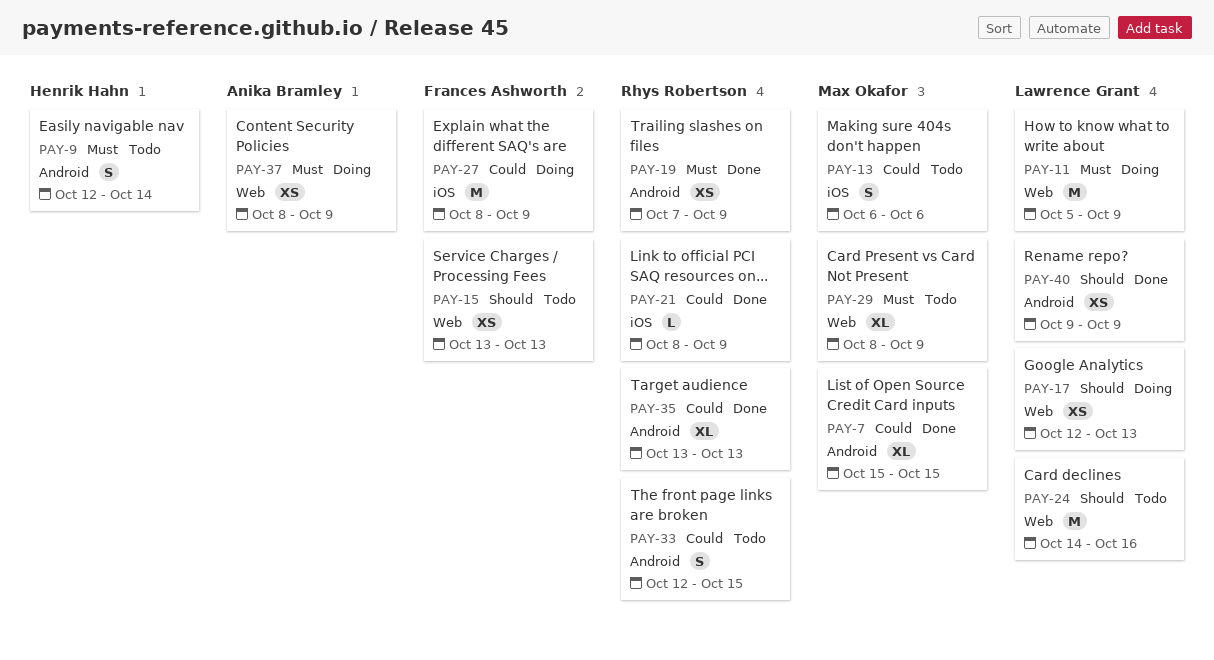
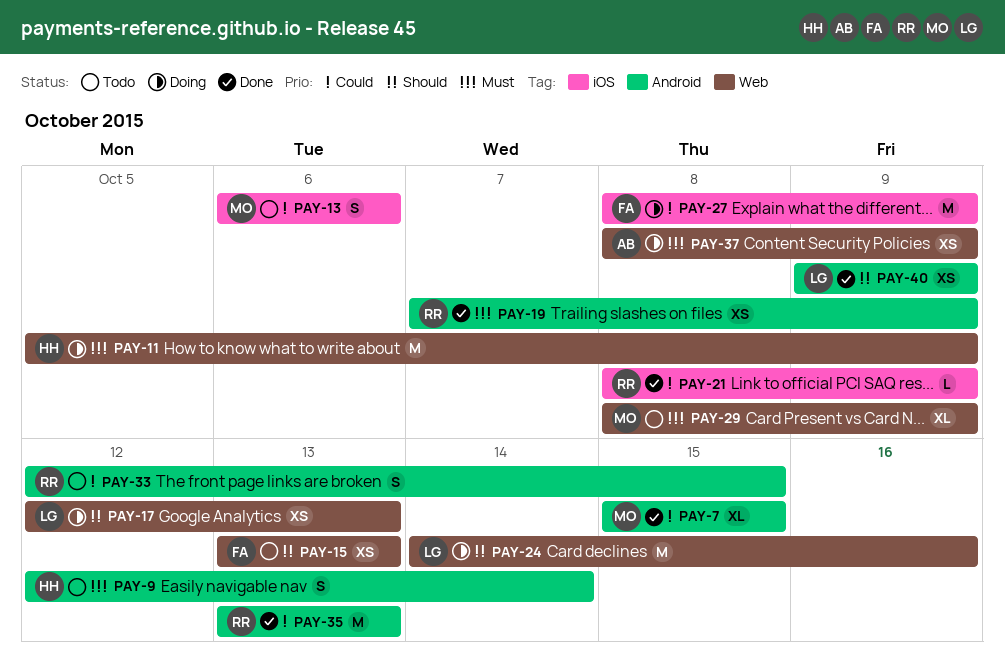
PAY-11, owner: Lawrence Grant -> Henrik Hahn
PAY-24, status: Todo -> Doing
PAY-35, estimate: XL -> M

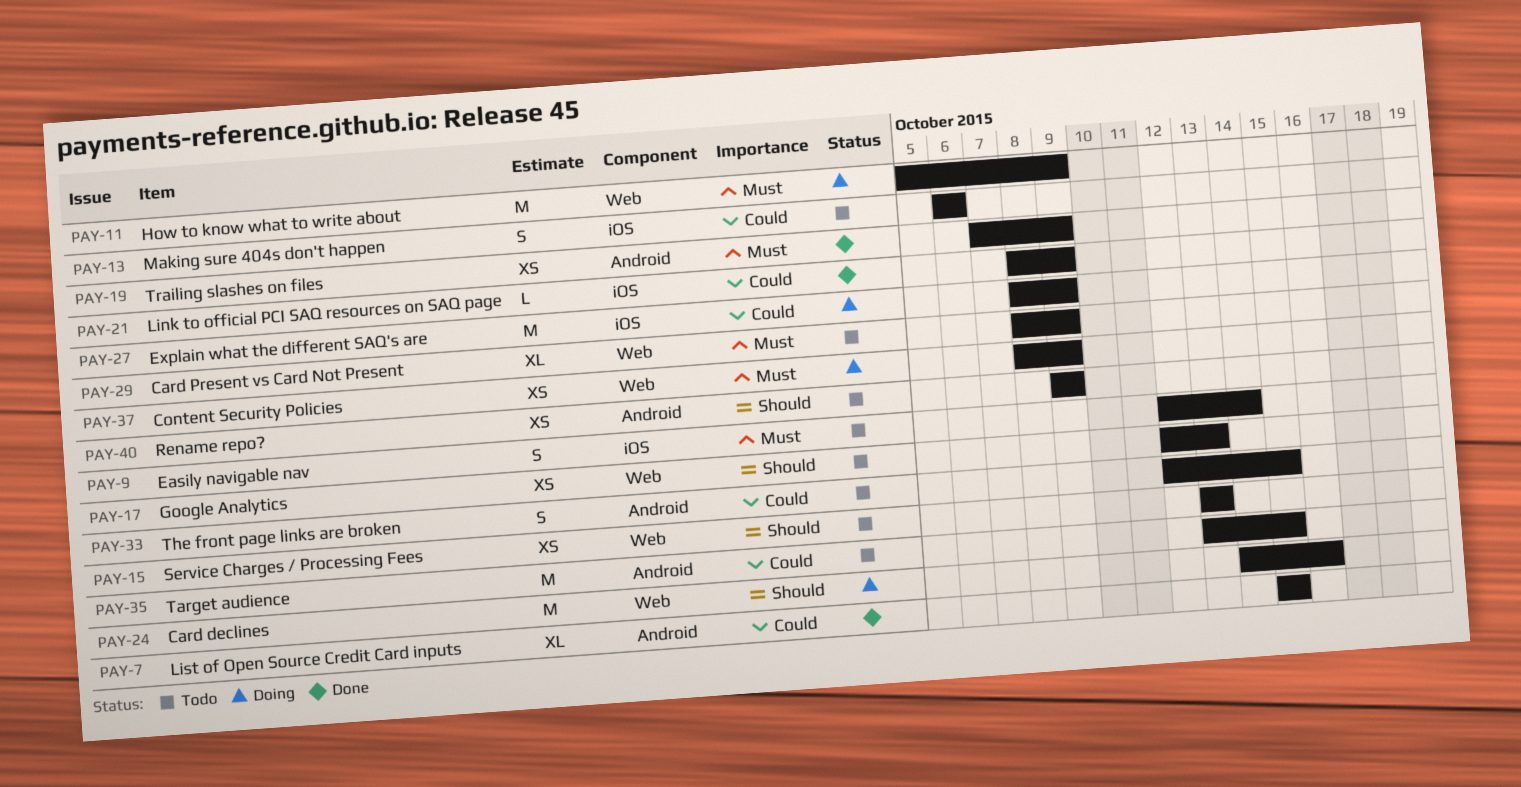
PAY-9, label: Android -> iOS
PAY-17, status: Doing -> Todo
PAY-35, status: Done -> Todo
PAY-35, due: Oct 13 -> Oct 15
PAY-40, status: Done -> Todo

